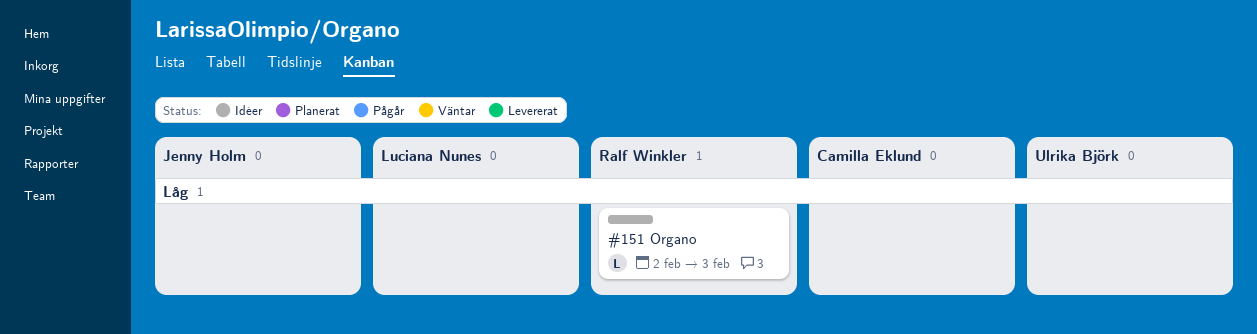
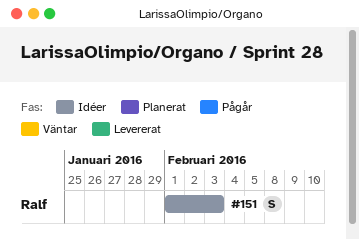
#151, estimate: L -> S
#151, start: Feb 2 -> Feb 1

